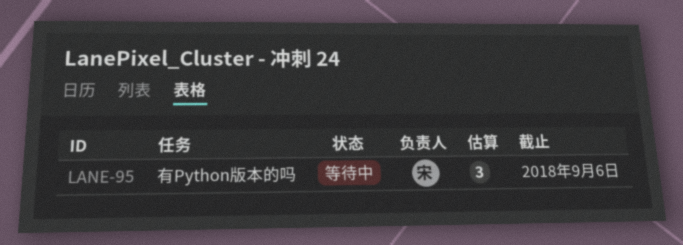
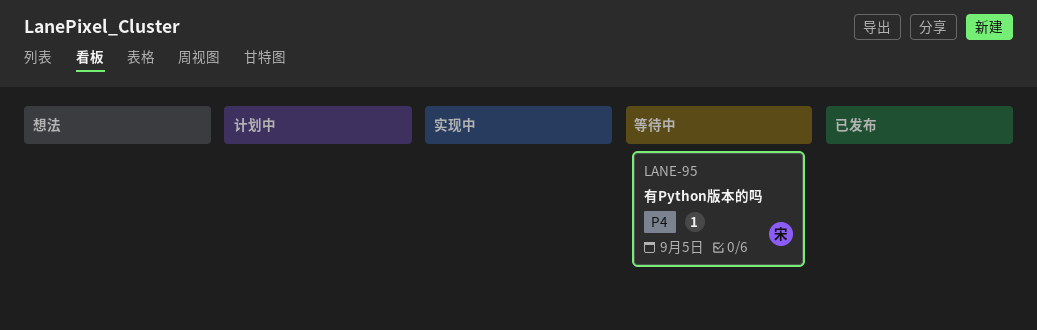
LANE-95, estimate: 3 -> 1
LANE-95, due: Sep 6 -> Sep 5

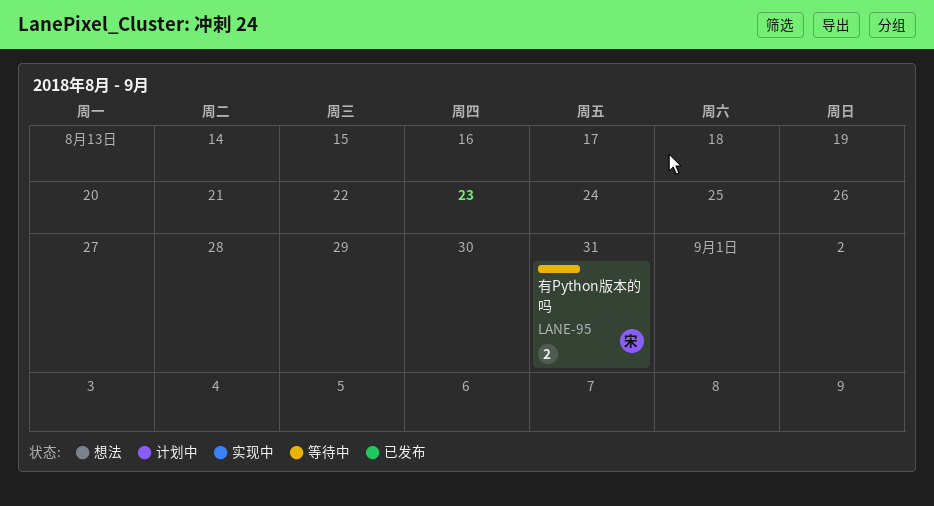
LANE-95, estimate: 1 -> 2
LANE-95, due: Sep 5 -> Aug 31

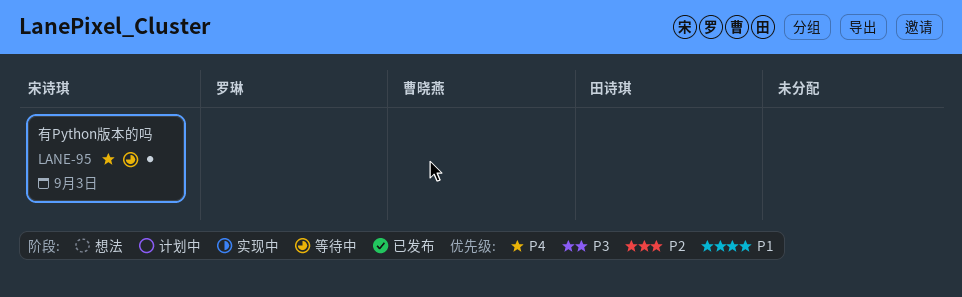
LANE-95, estimate: 2 -> 1
LANE-95, due: Aug 31 -> Sep 3

